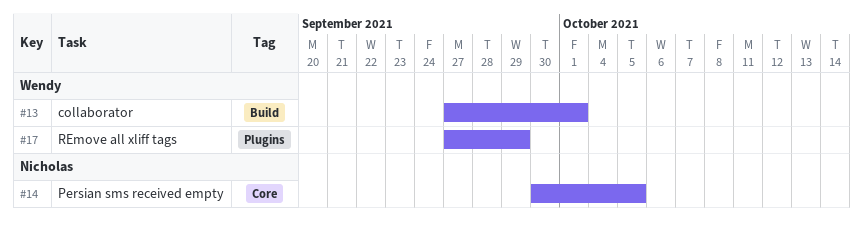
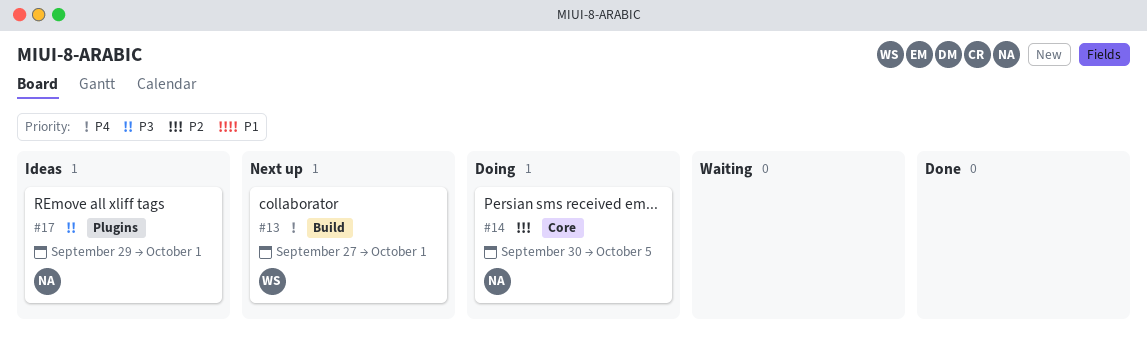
#17, owner: Wendy -> Nicholas
#17, start: Sep 27 -> Sep 29
#17, due: Sep 29 -> Oct 1

